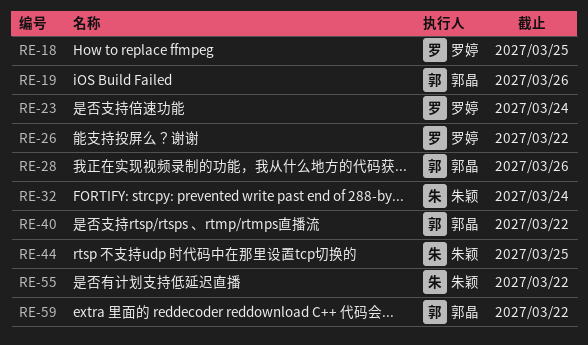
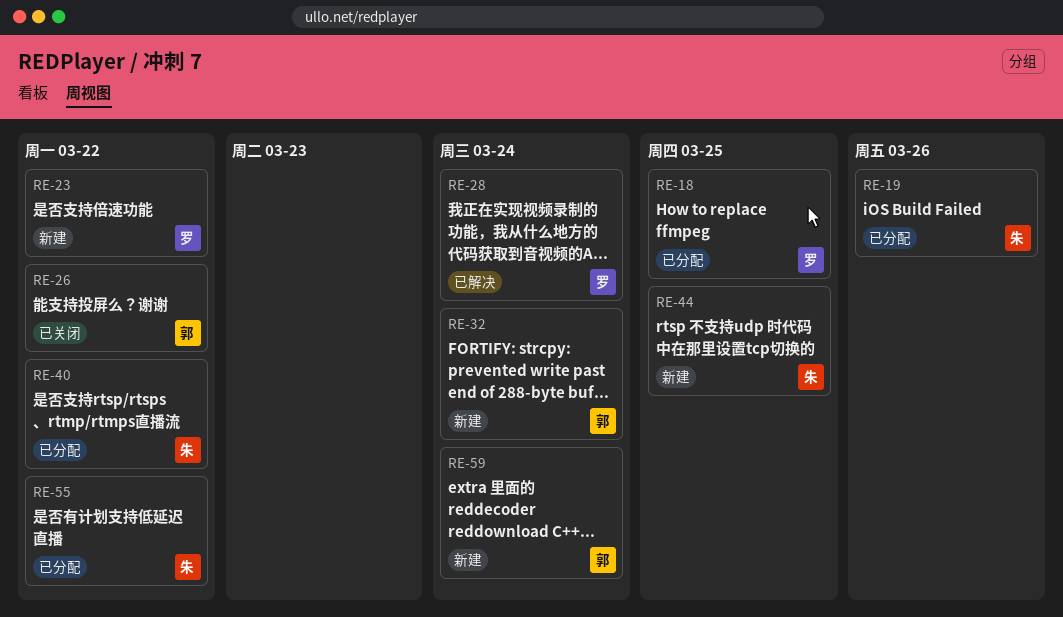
RE-19, owner: 郭晶 -> 朱颖
RE-23, due: Mar 24 -> Mar 22
RE-26, owner: 罗婷 -> 郭晶
RE-28, owner: 郭晶 -> 罗婷
RE-28, due: Mar 26 -> Mar 24
RE-32, owner: 朱颖 -> 郭晶
RE-40, owner: 郭晶 -> 朱颖
RE-59, due: Mar 22 -> Mar 24

